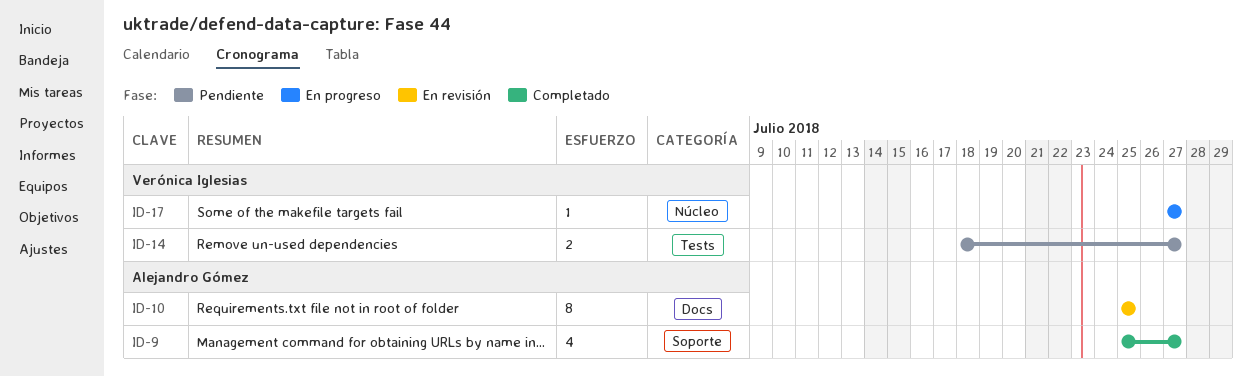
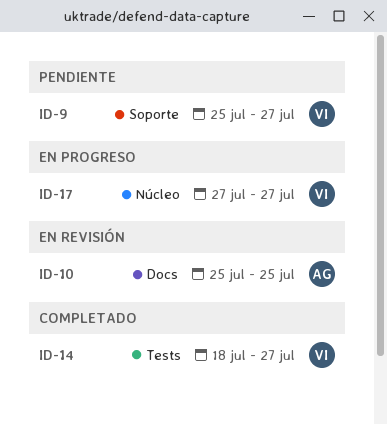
ID-9, status: Completado -> Pendiente
ID-9, owner: Alejandro Gómez -> Verónica Iglesias
ID-14, status: Pendiente -> Completado

